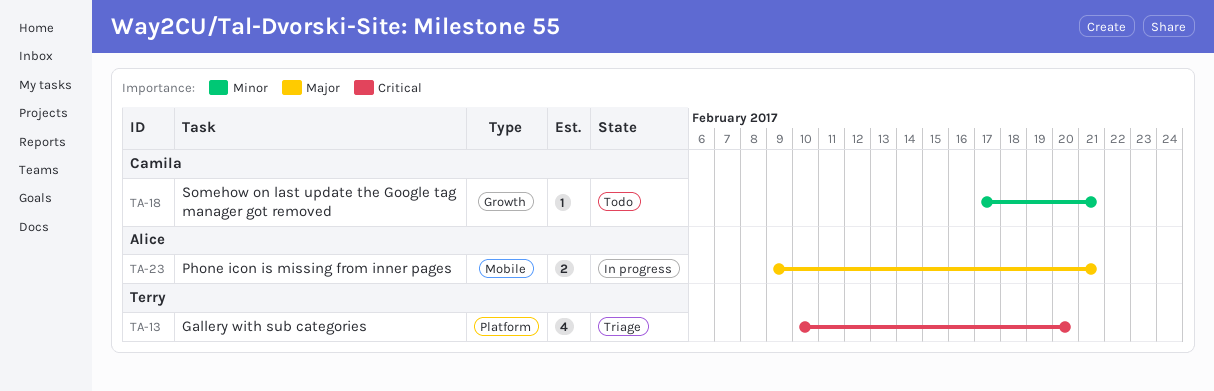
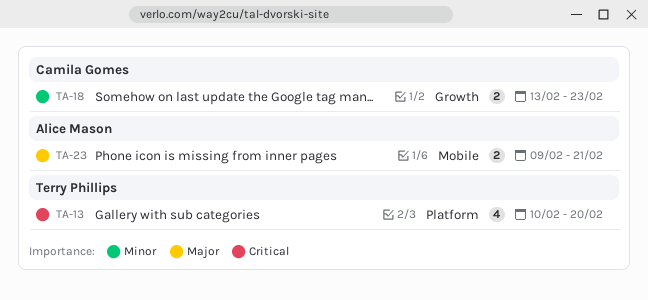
TA-18, estimate: 1 -> 2
TA-18, start: Feb 17 -> Feb 13
TA-18, due: Feb 21 -> Feb 23

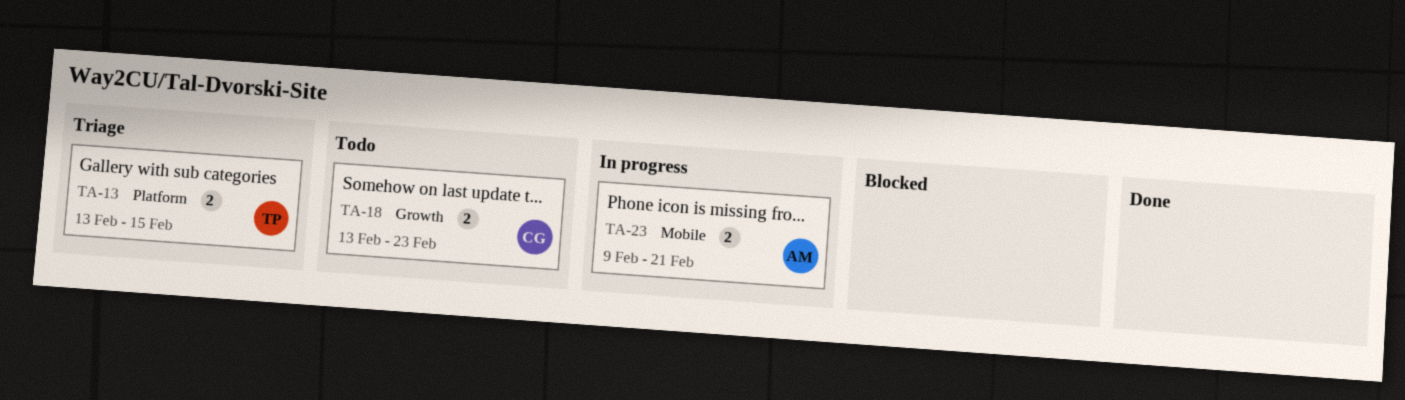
TA-13, estimate: 4 -> 2
TA-13, start: Feb 10 -> Feb 13
TA-13, due: Feb 20 -> Feb 15

